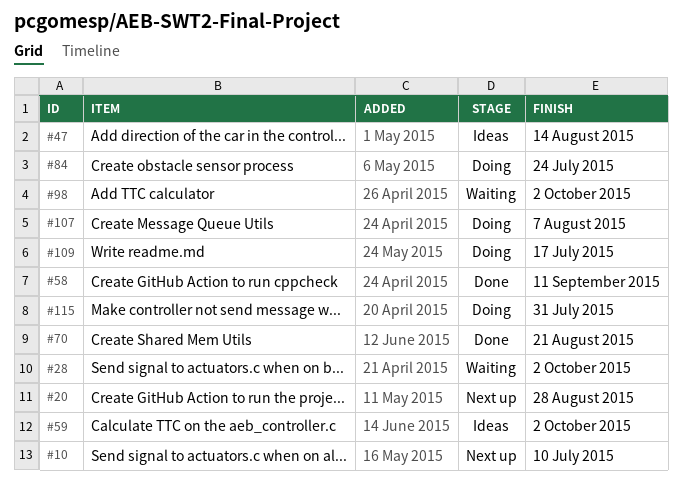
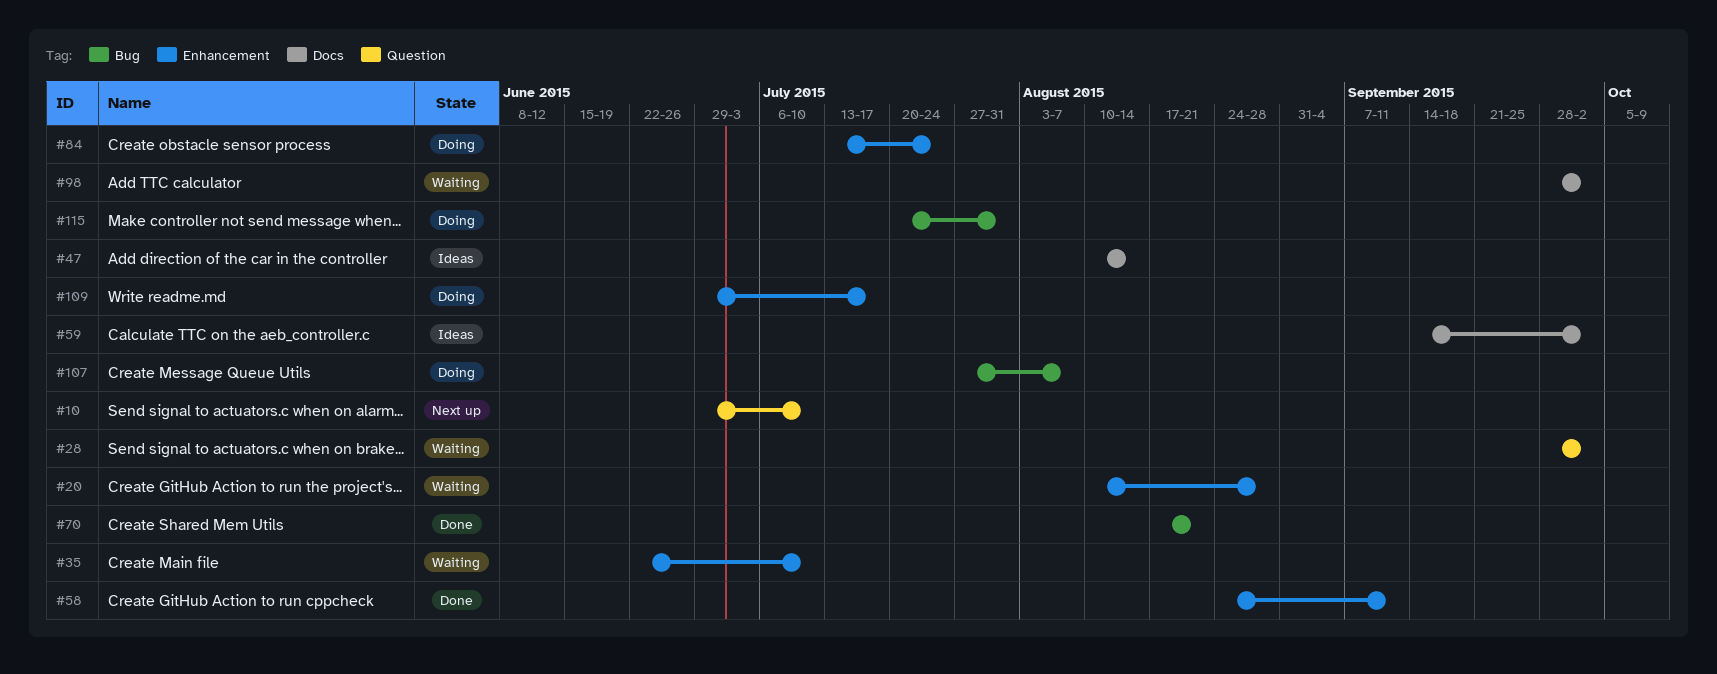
#20, status: Next up -> Waiting
#35: none -> present

